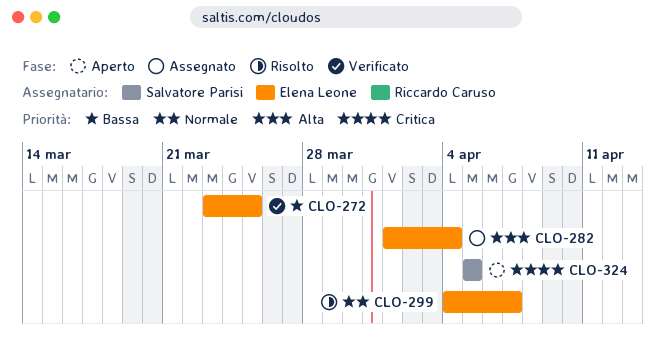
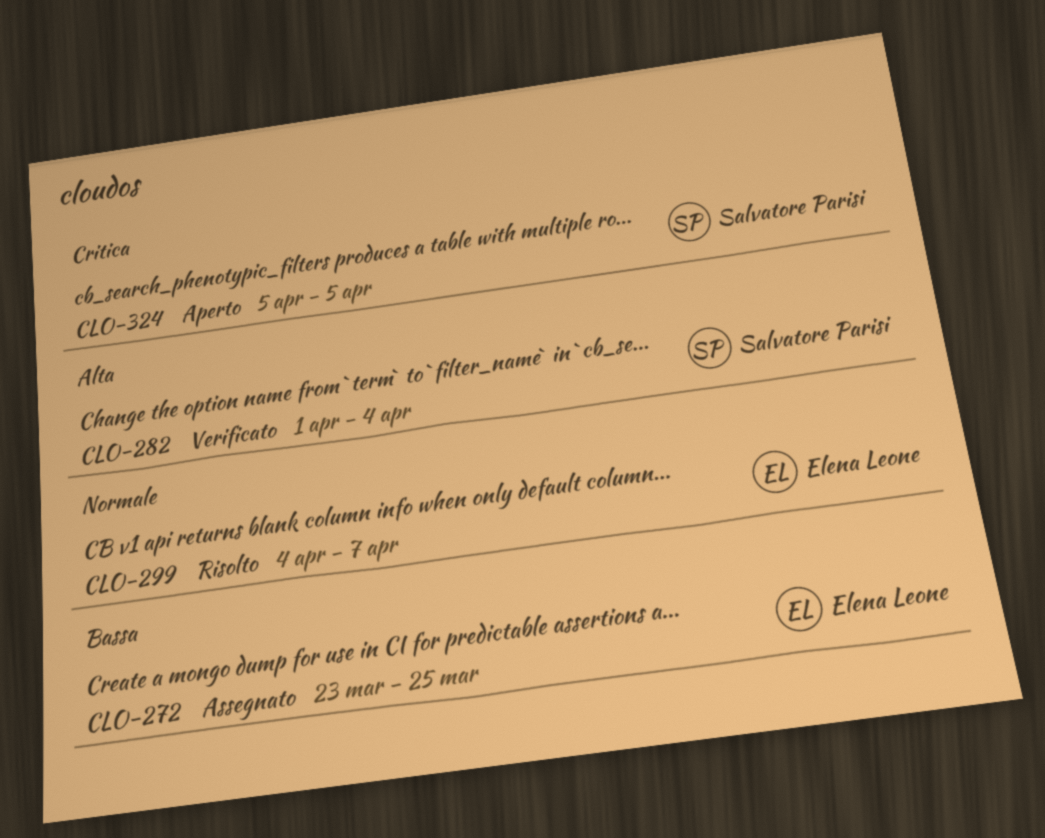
CLO-272, status: Verificato -> Assegnato
CLO-282, status: Assegnato -> Verificato
CLO-282, owner: Elena Leone -> Salvatore Parisi

